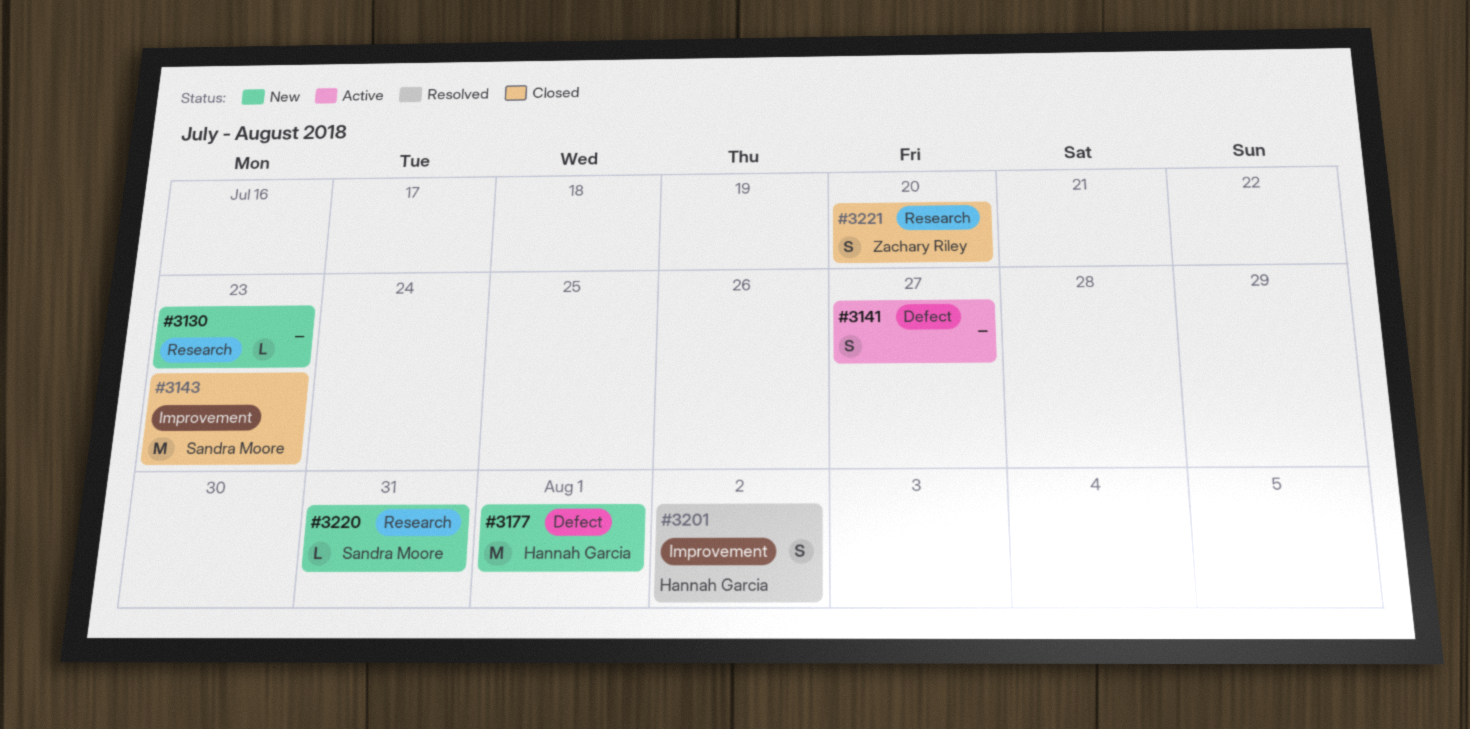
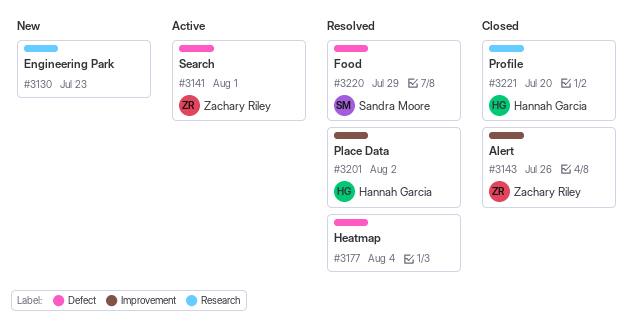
#3141, owner: none -> Zachary Riley
#3141, due: Jul 27 -> Aug 1
#3143, owner: Sandra Moore -> Zachary Riley
#3143, due: Jul 23 -> Jul 26
#3177, status: New -> Resolved
#3177, owner: Hannah Garcia -> none
#3177, due: Aug 1 -> Aug 4
#3220, status: New -> Resolved
#3220, label: Research -> Defect
#3220, due: Jul 31 -> Jul 29
#3221, owner: Zachary Riley -> Hannah Garcia

